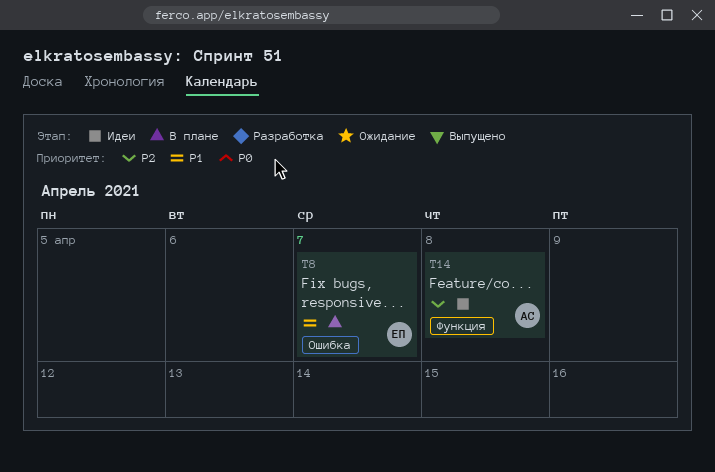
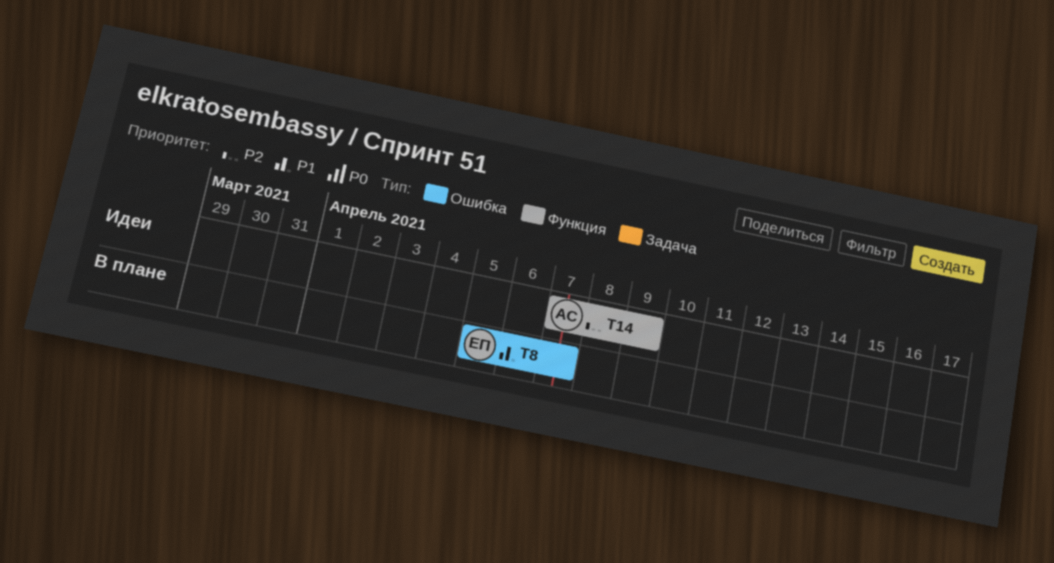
T14, due: Apr 8 -> Apr 9

